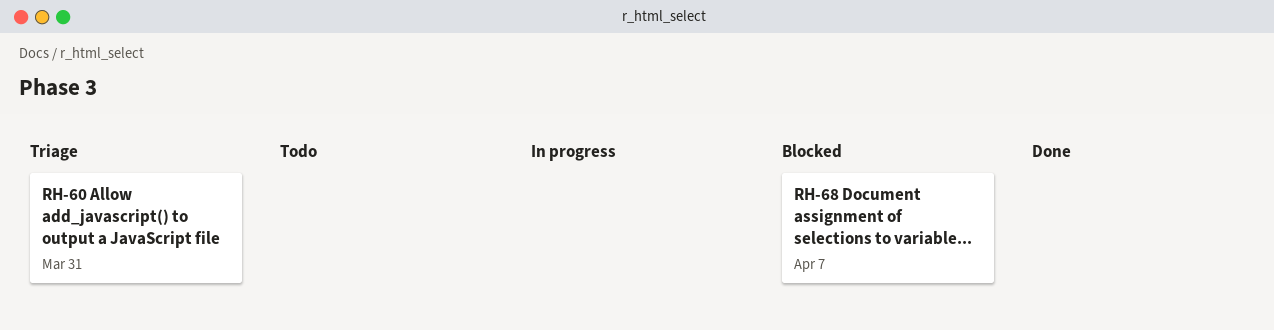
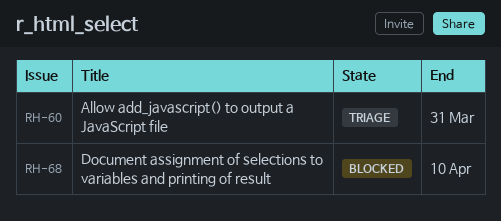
RH-68, due: Apr 7 -> Apr 10

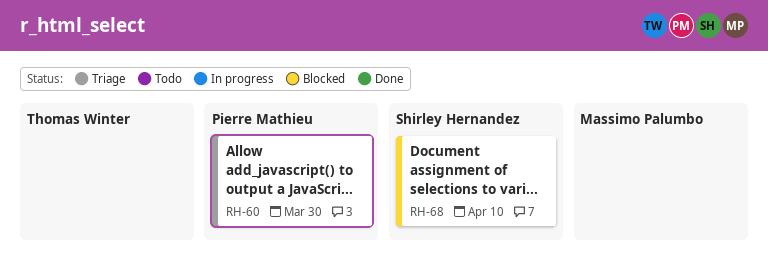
RH-60, due: Mar 31 -> Mar 30

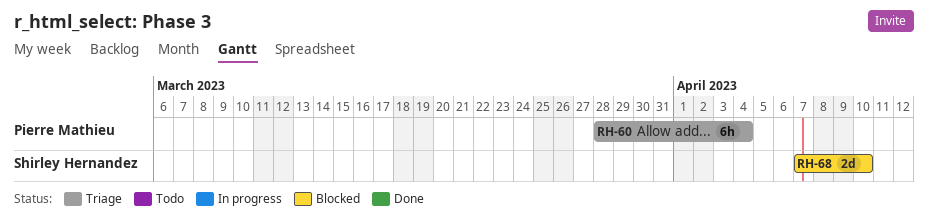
RH-60, due: Mar 30 -> Apr 4

